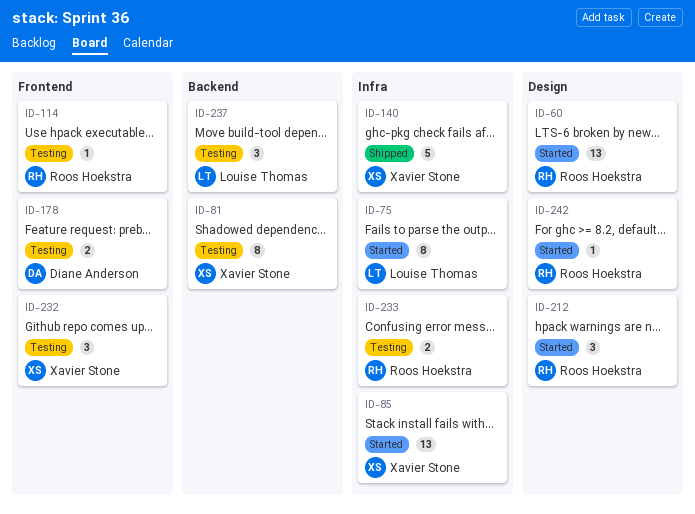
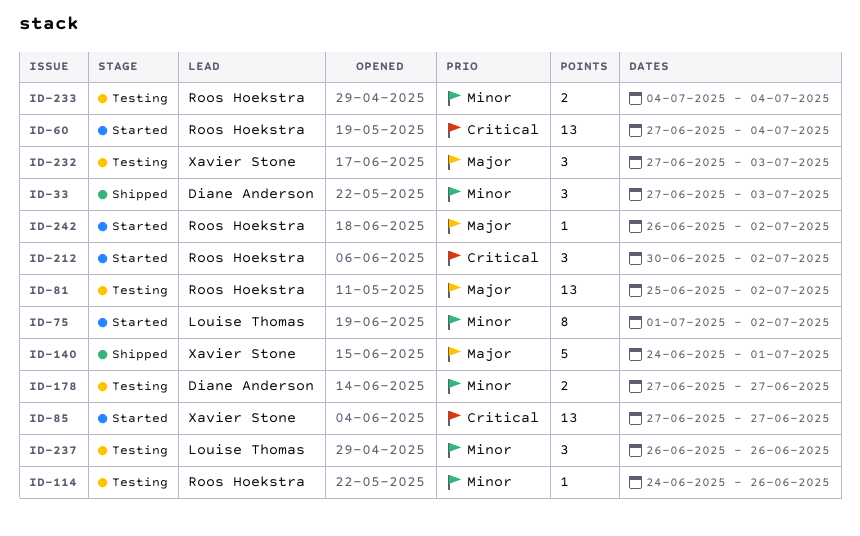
ID-33: none -> present
ID-81, owner: Xavier Stone -> Roos Hoekstra
ID-81, estimate: 8 -> 13

